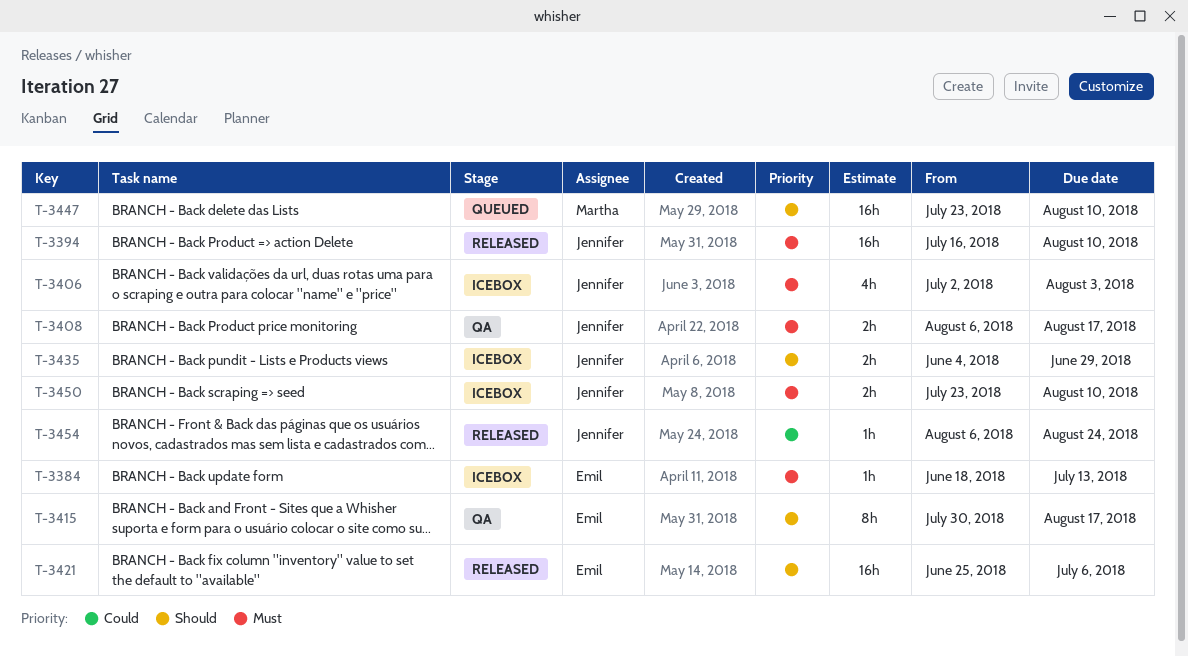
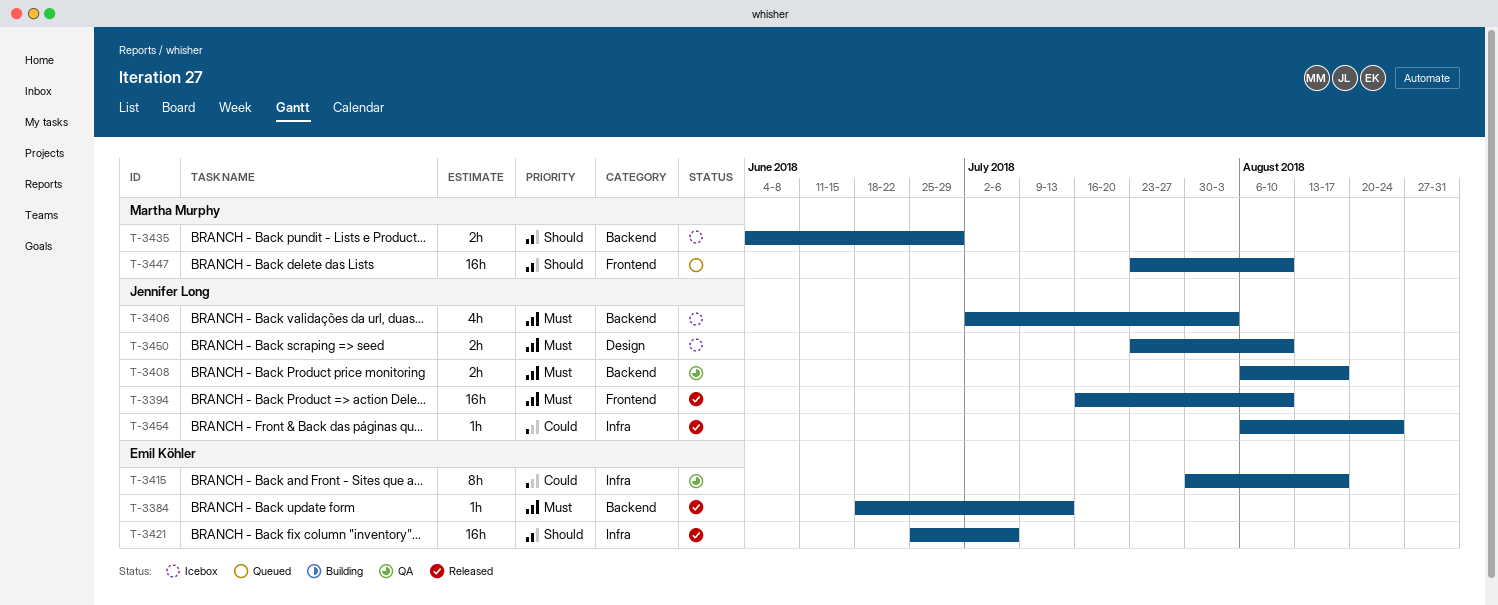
T-3384, status: Icebox -> Released
T-3415, priority: Should -> Could
T-3435, owner: Jennifer Long -> Martha Murphy

